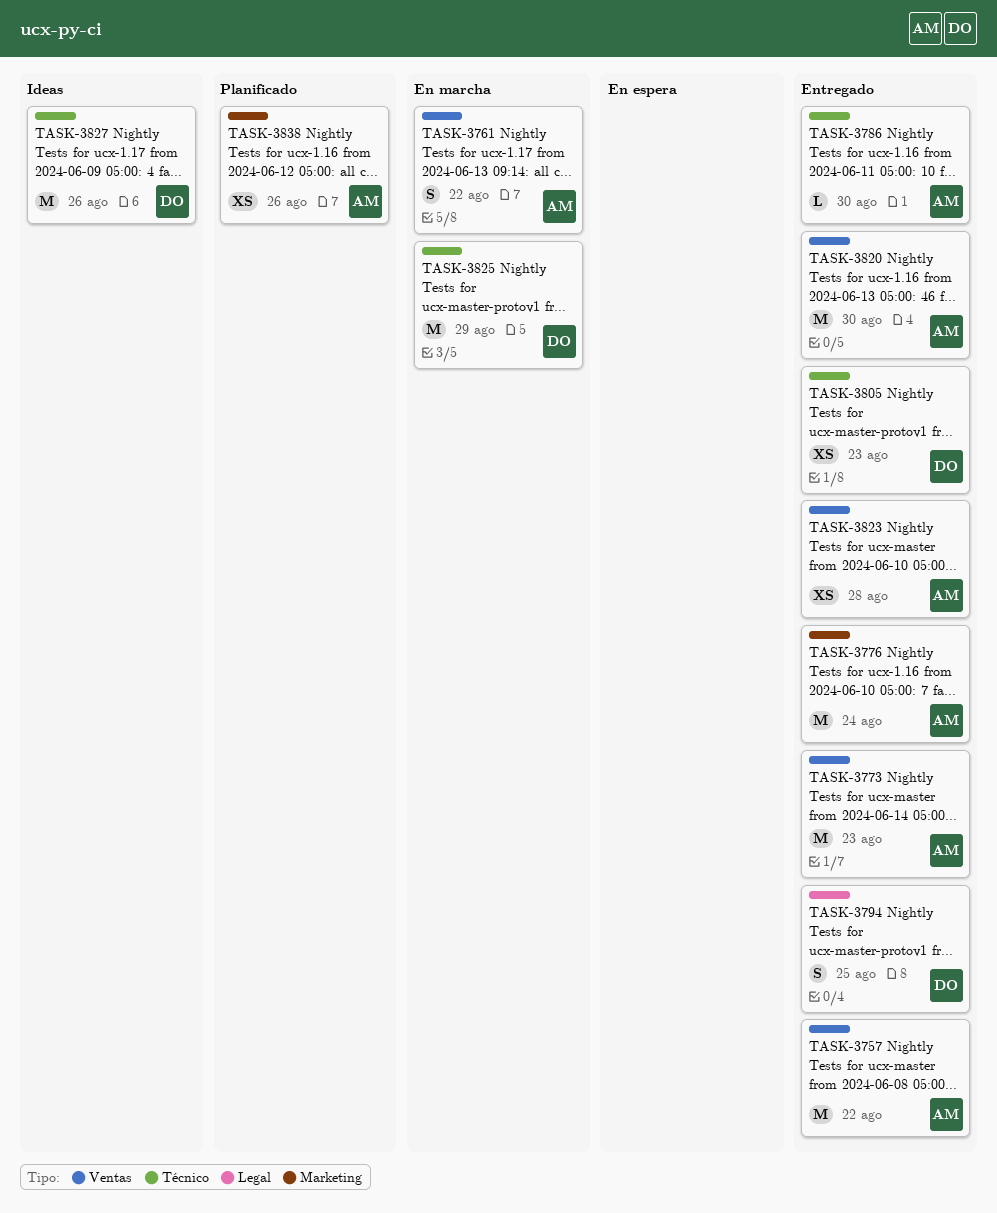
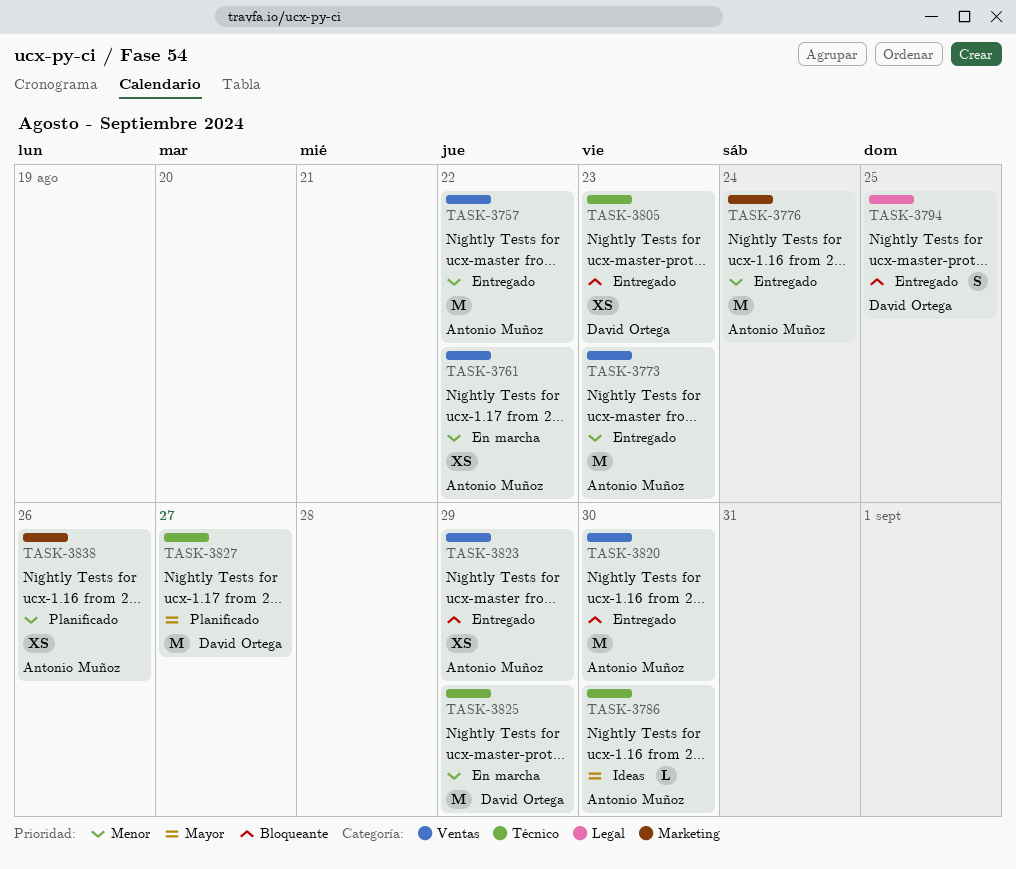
TASK-3761, estimate: S -> XS
TASK-3786, status: Entregado -> Ideas
TASK-3823, due: Aug 28 -> Aug 29
TASK-3827, status: Ideas -> Planificado
TASK-3827, due: Aug 26 -> Aug 27

